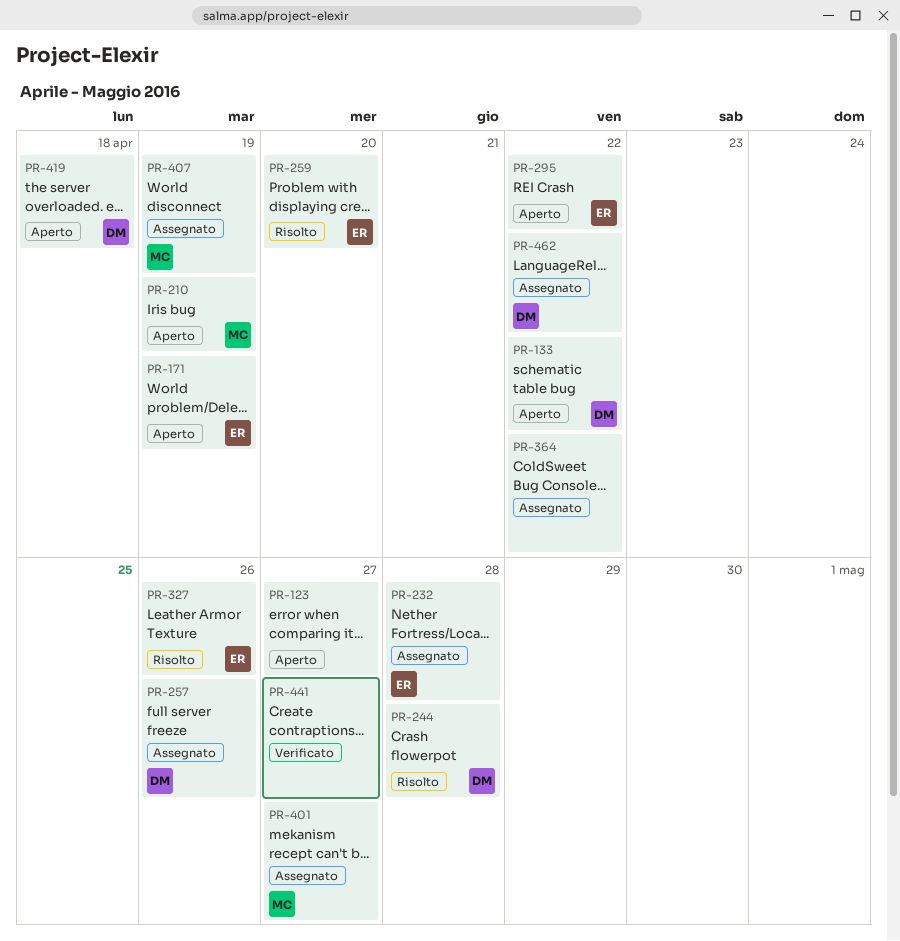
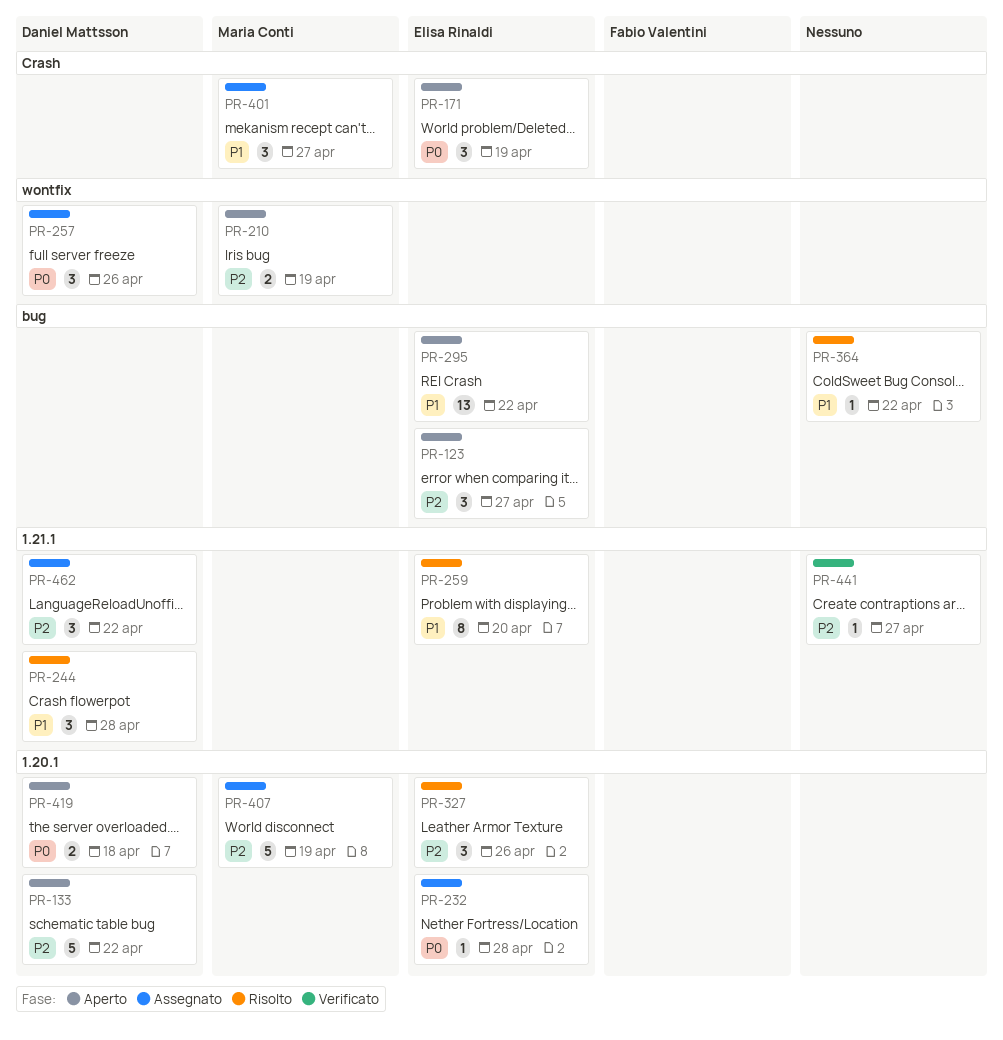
PR-123, owner: none -> Elisa Rinaldi
PR-364, status: Assegnato -> Risolto

